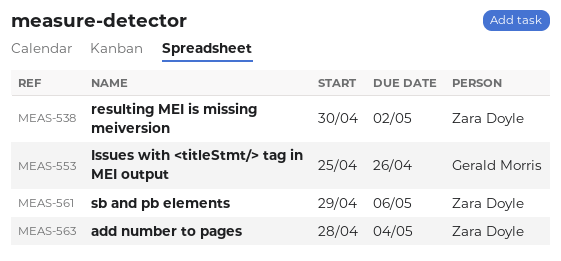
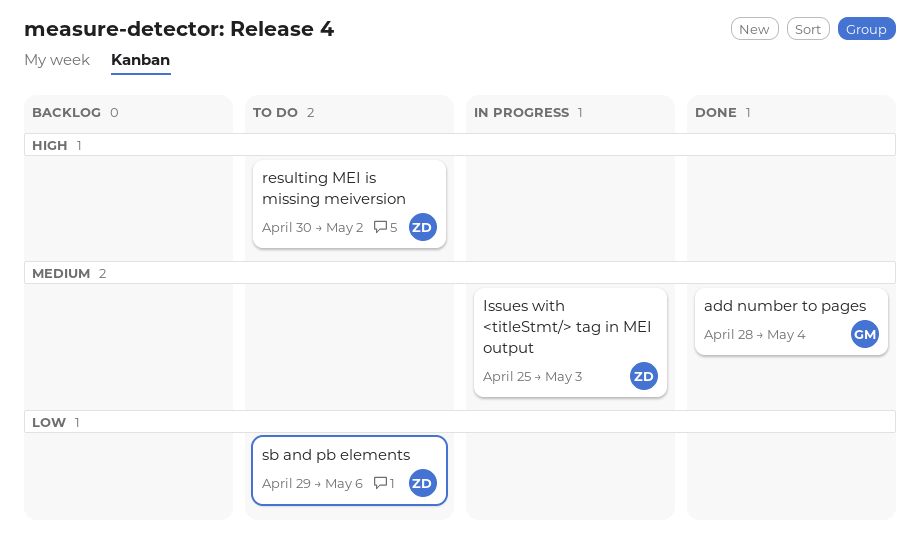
add number to pages, owner: Zara Doyle -> Gerald Morris
Issues with <titleStmt/> tag in MEI output, owner: Gerald Morris -> Zara Doyle
Issues with <titleStmt/> tag in MEI output, due: Apr 26 -> May 3

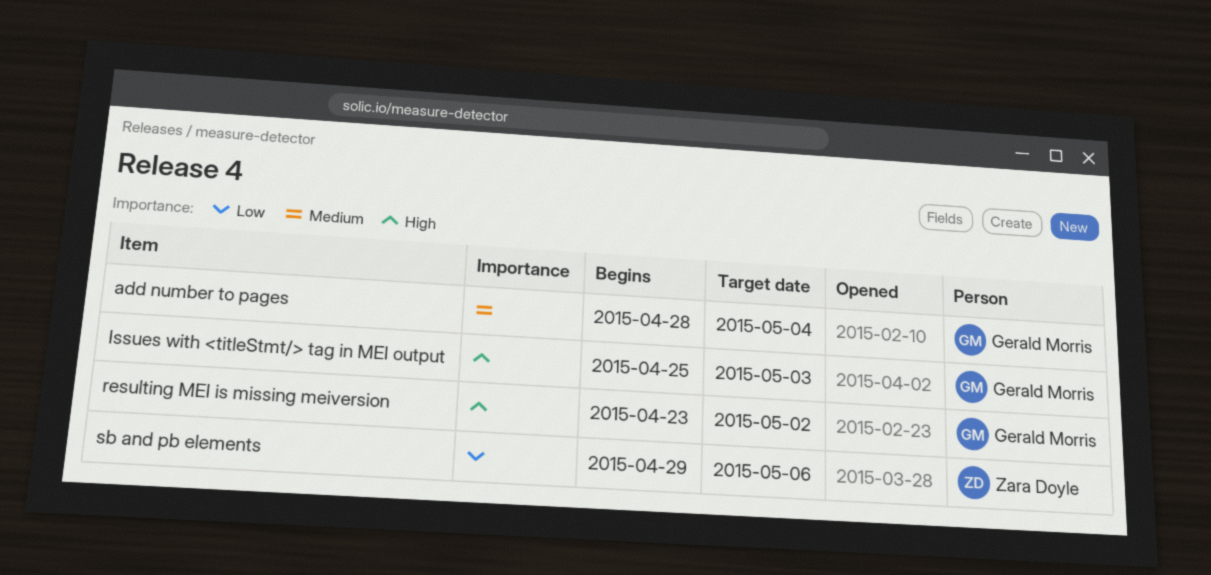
Issues with <titleStmt/> tag in MEI output, owner: Zara Doyle -> Gerald Morris
Issues with <titleStmt/> tag in MEI output, priority: Medium -> High
resulting MEI is missing meiversion, owner: Zara Doyle -> Gerald Morris
resulting MEI is missing meiversion, start: Apr 30 -> Apr 23

